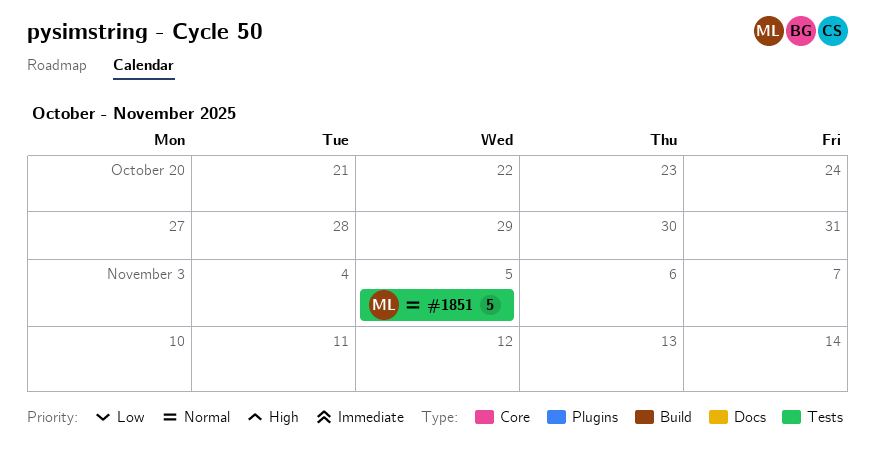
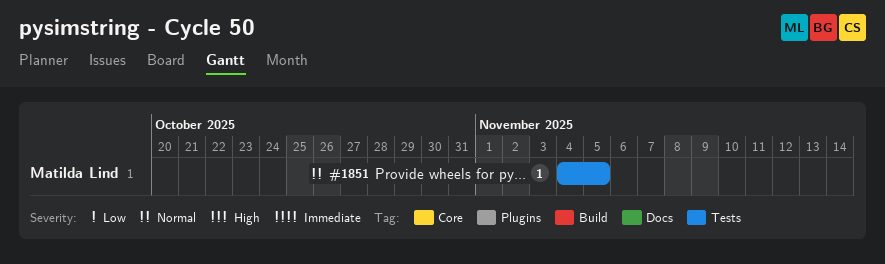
#1851, estimate: 5 -> 1
#1851, start: Nov 5 -> Nov 4

